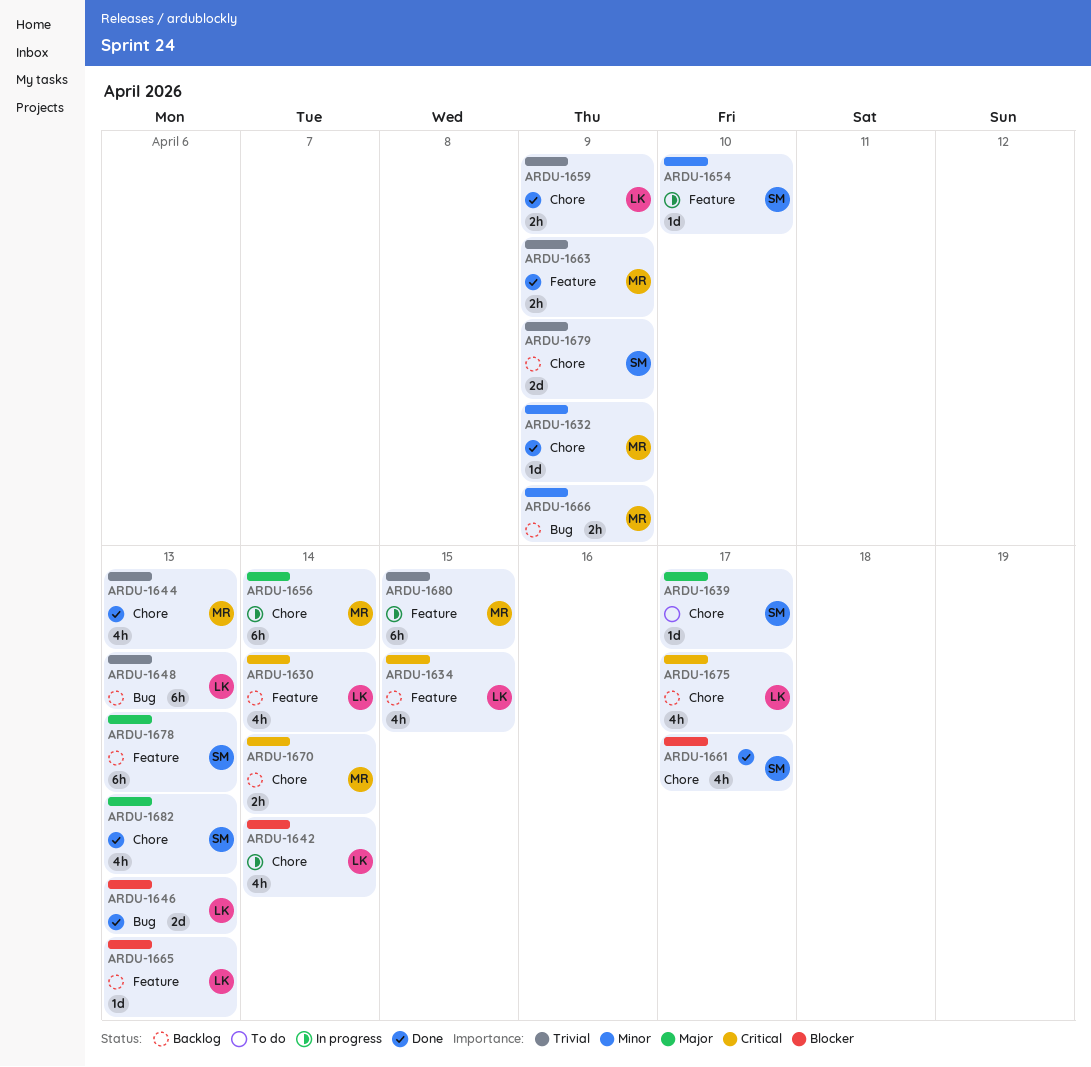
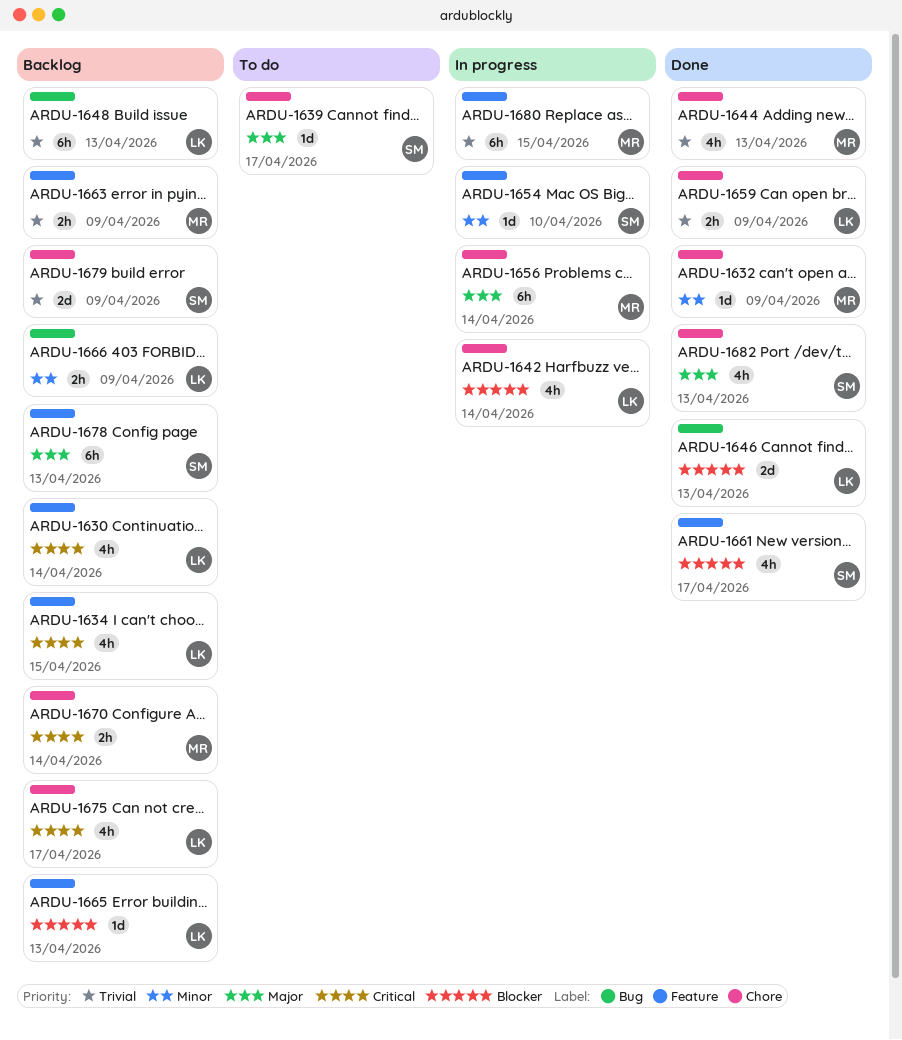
ARDU-1661, label: Chore -> Feature
ARDU-1663, status: Done -> Backlog
ARDU-1666, owner: MR -> LK

